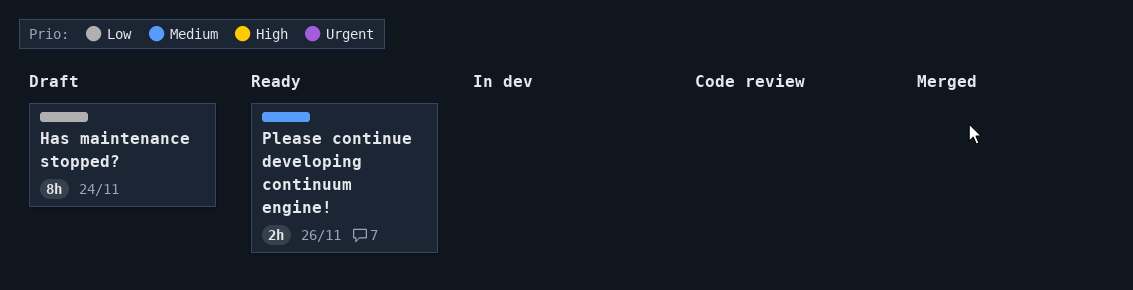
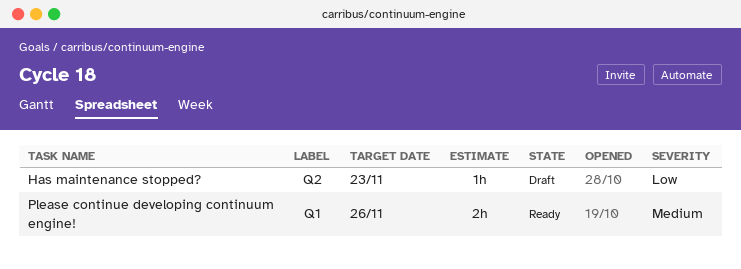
Has maintenance stopped?, estimate: 8h -> 1h
Has maintenance stopped?, due: Nov 24 -> Nov 23

